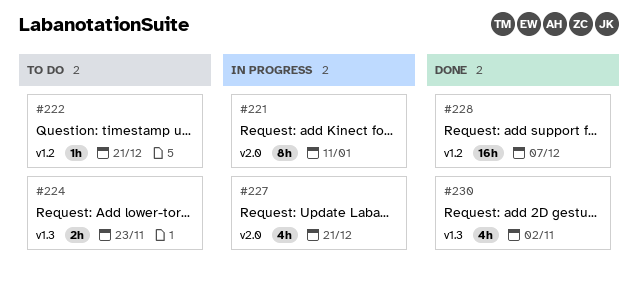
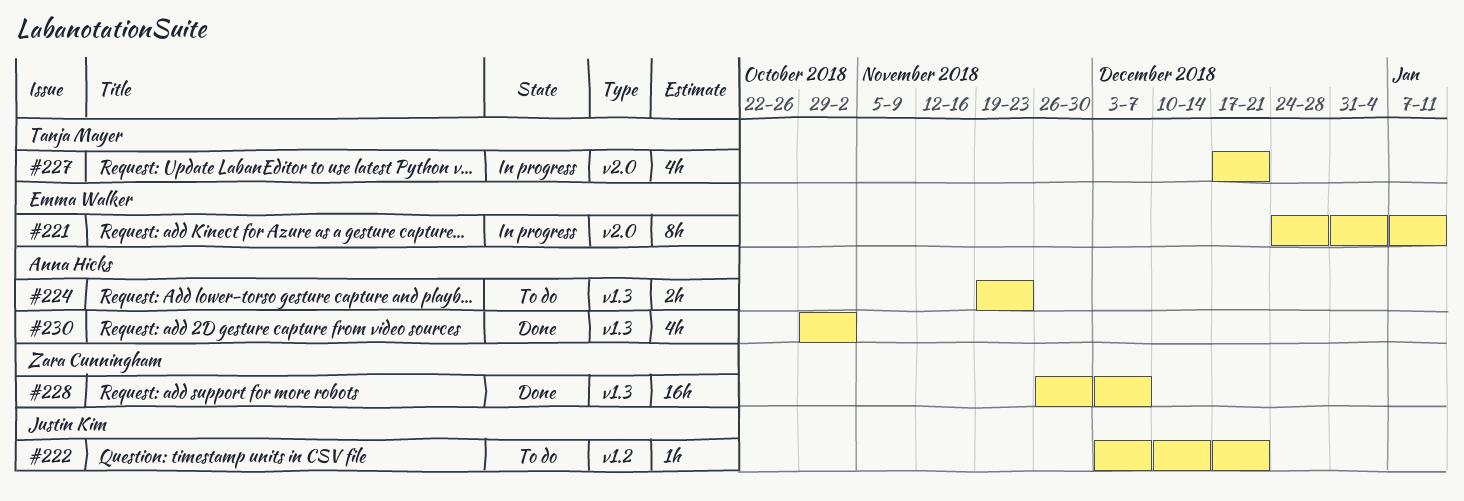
#228, label: v1.2 -> v1.3

